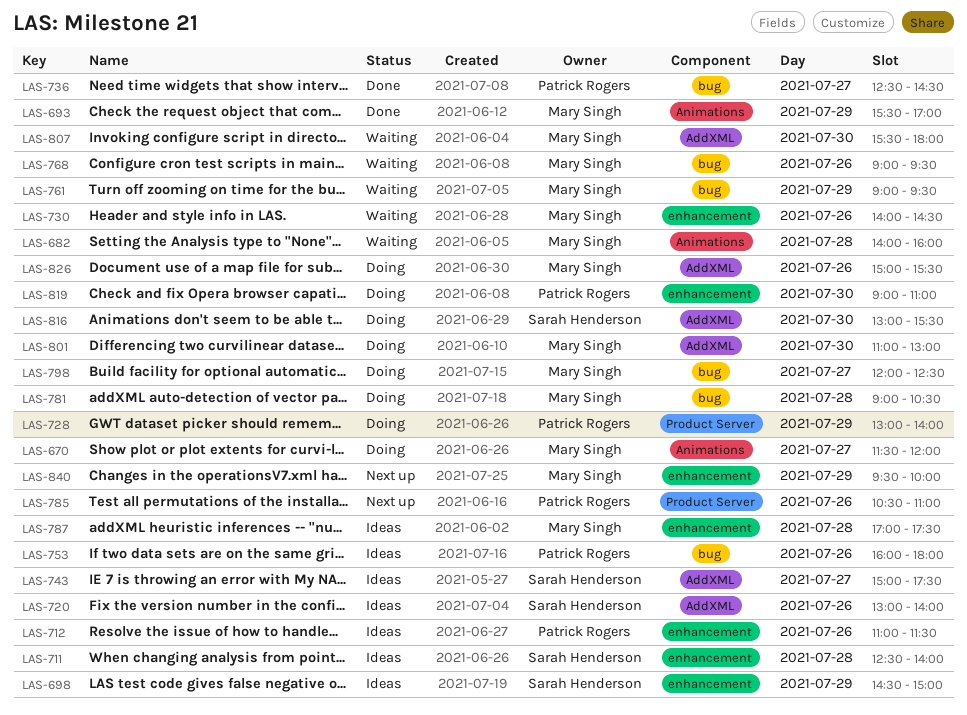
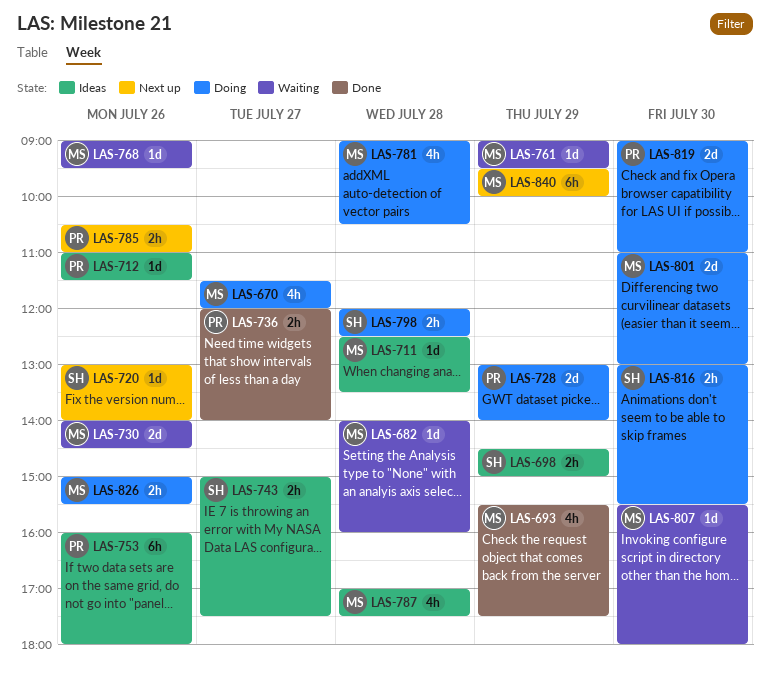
LAS-693, ends: 17:00 -> 17:30
LAS-711, owner: Sarah Henderson -> Mary Singh
LAS-711, ends: 14:00 -> 13:30
LAS-720, status: Ideas -> Next up
LAS-736, begins: 12:30 -> 12:00
LAS-736, ends: 14:30 -> 14:00
LAS-798, owner: Mary Singh -> Sarah Henderson
LAS-798, day: Jul 27 -> Jul 28

